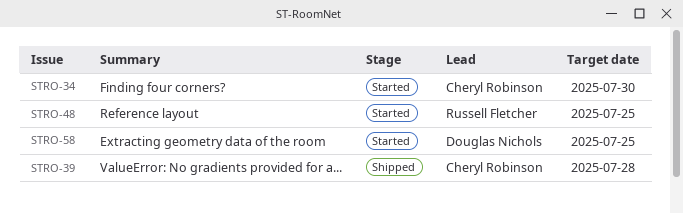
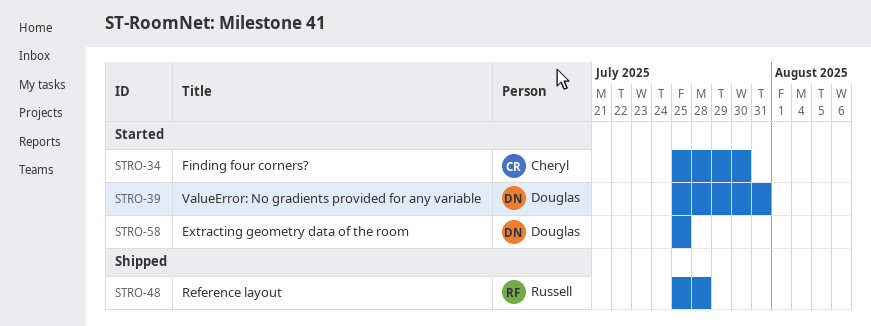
STRO-39, status: Shipped -> Started
STRO-39, owner: Cheryl Robinson -> Douglas Nichols
STRO-39, due: Jul 28 -> Jul 31
STRO-48, status: Started -> Shipped
STRO-48, due: Jul 25 -> Jul 28

